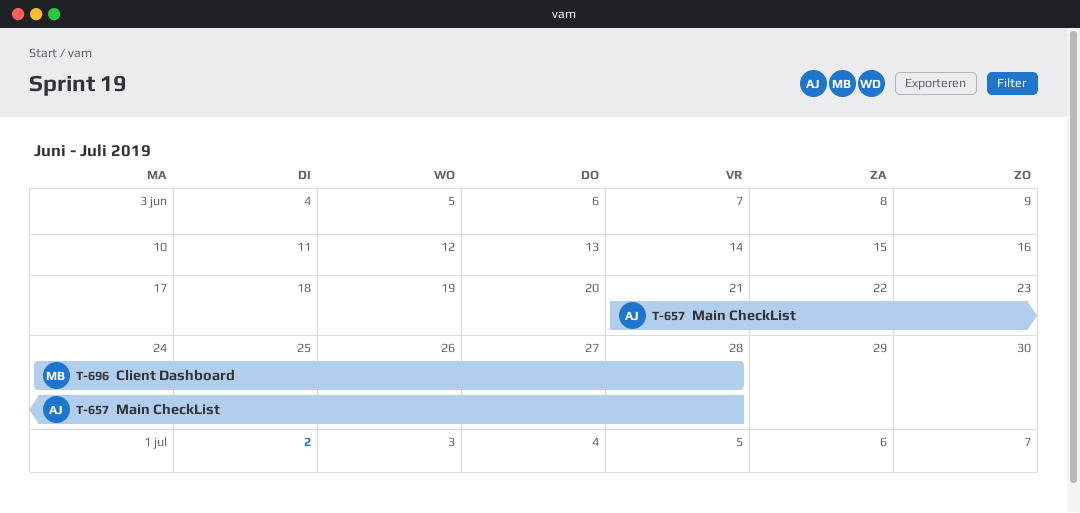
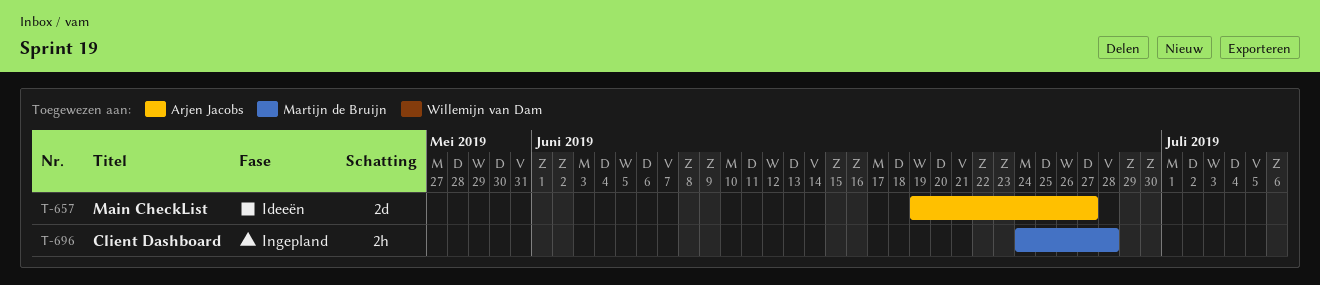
T-657, start: Jun 21 -> Jun 19
T-657, due: Jun 28 -> Jun 27

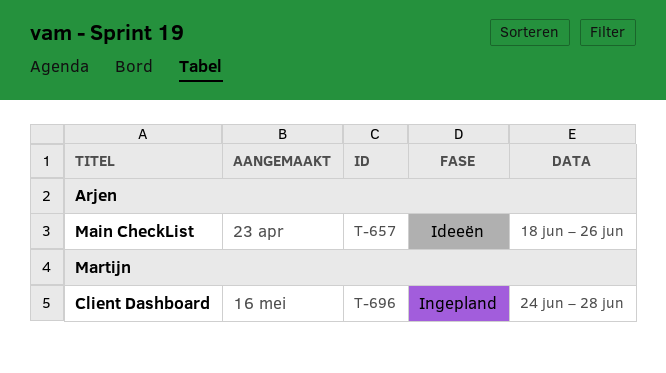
T-657, start: Jun 19 -> Jun 18
T-657, due: Jun 27 -> Jun 26

